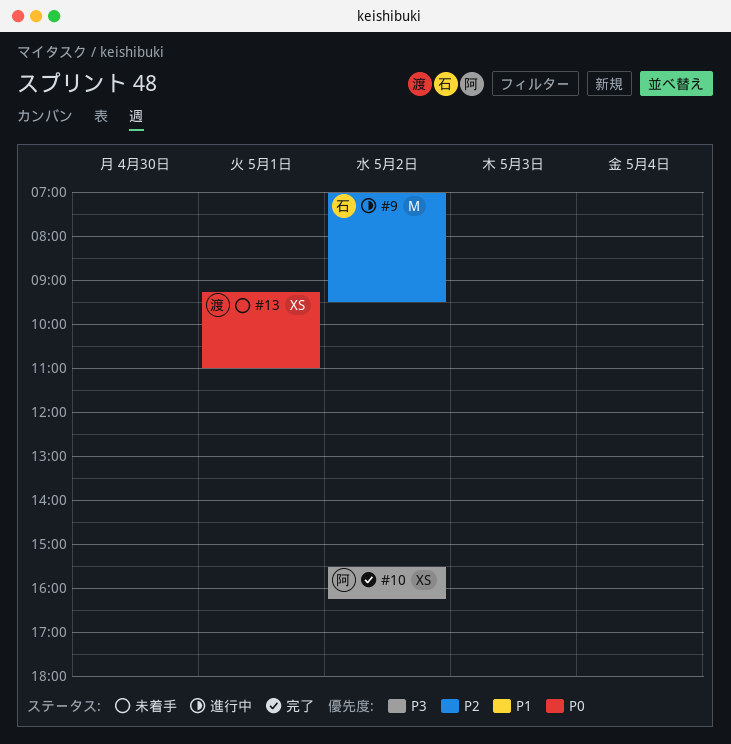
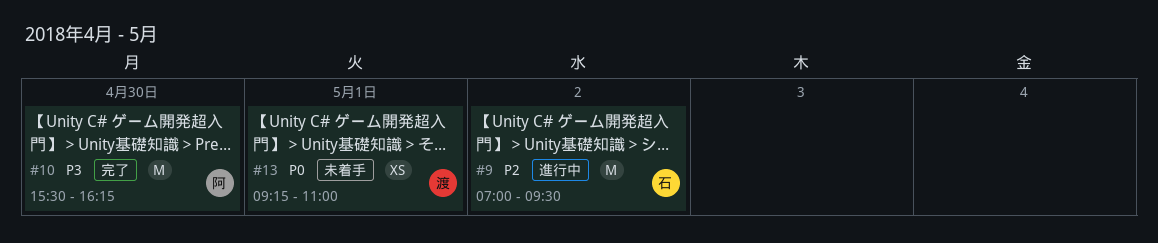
#10, estimate: XS -> M
#10, day: May 2 -> Apr 30

